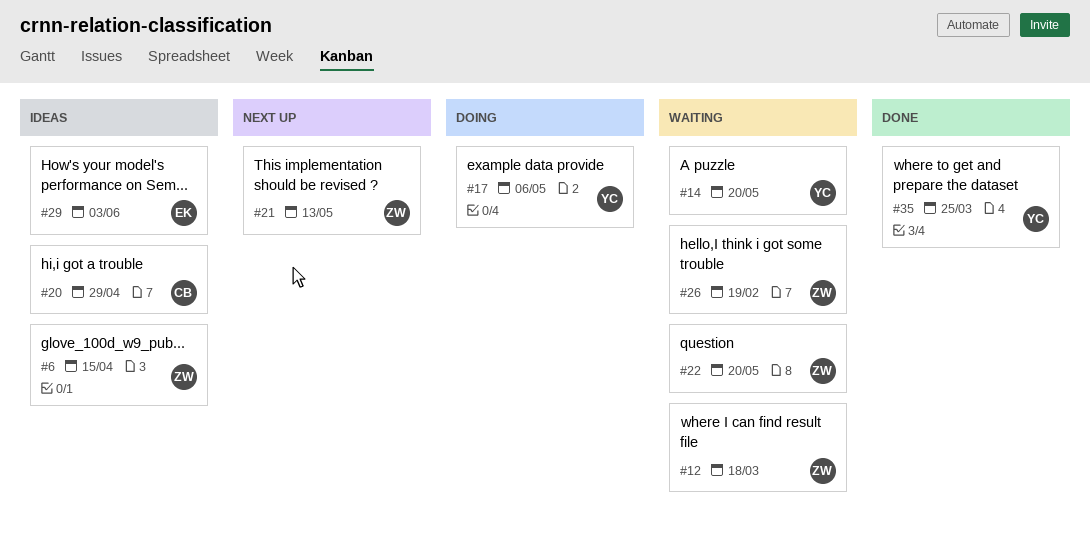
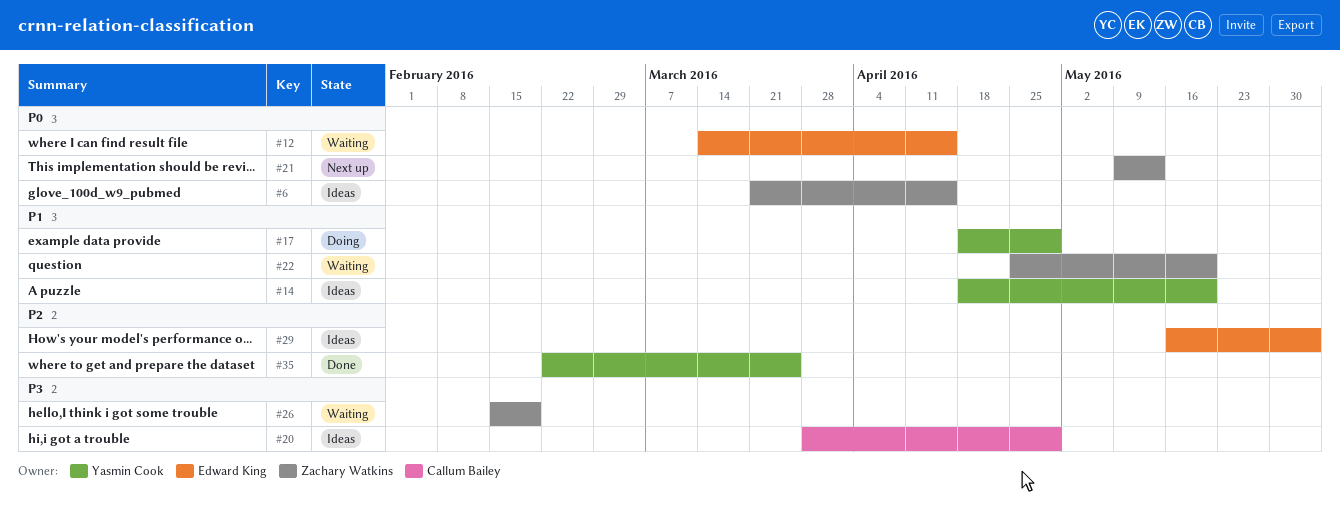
#12, owner: Zachary Watkins -> Edward King
#12, due: Mar 18 -> Apr 15
#14, status: Waiting -> Ideas
#17, due: May 6 -> Apr 29

